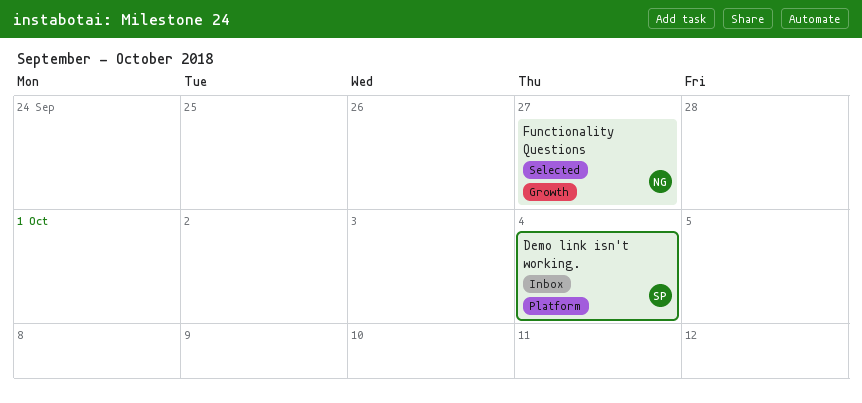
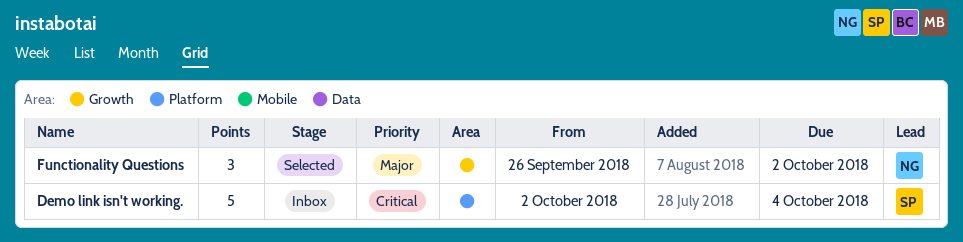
Functionality Questions, due: Sep 27 -> Oct 2

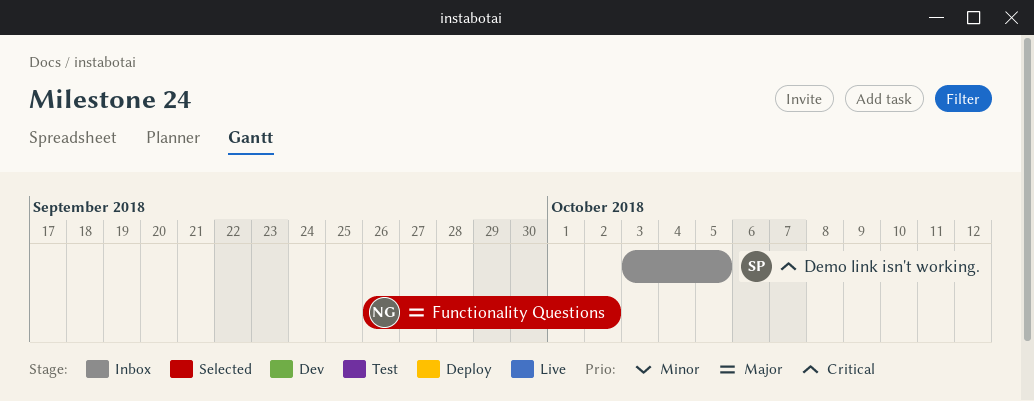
Demo link isn't working., start: Oct 2 -> Oct 3
Demo link isn't working., due: Oct 4 -> Oct 5

